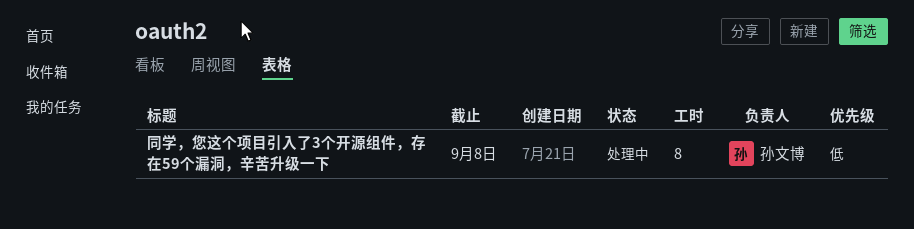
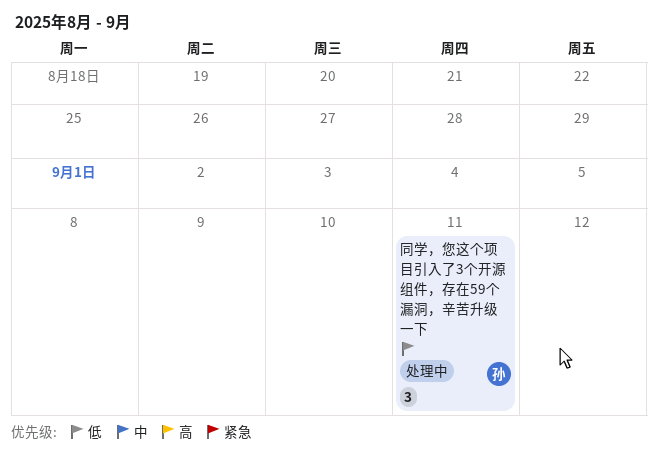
同学，您这个项目引入了3个开源组件，存在59个漏洞，辛苦升级一下, estimate: 8 -> 3
同学，您这个项目引入了3个开源组件，存在59个漏洞，辛苦升级一下, due: Sep 8 -> Sep 11

